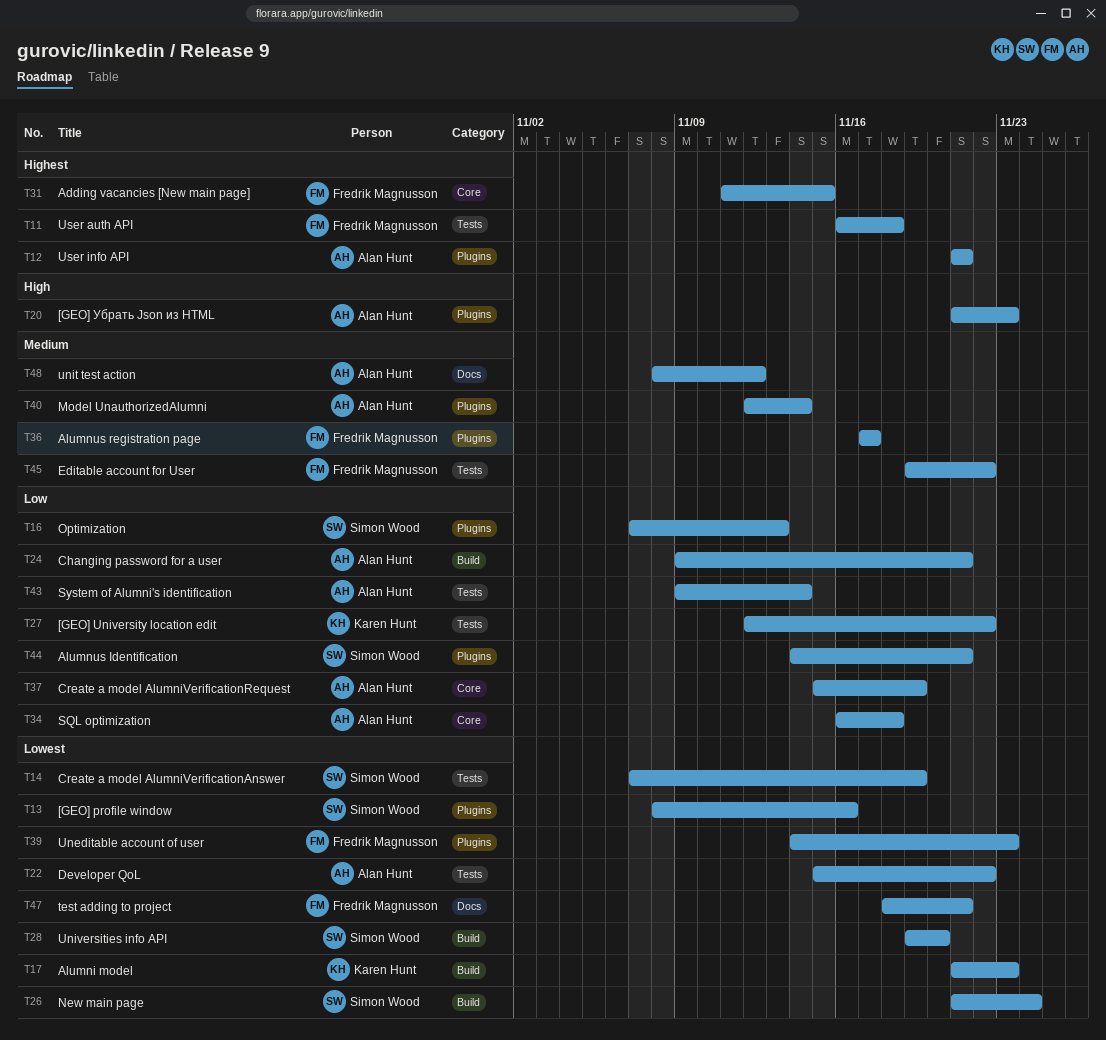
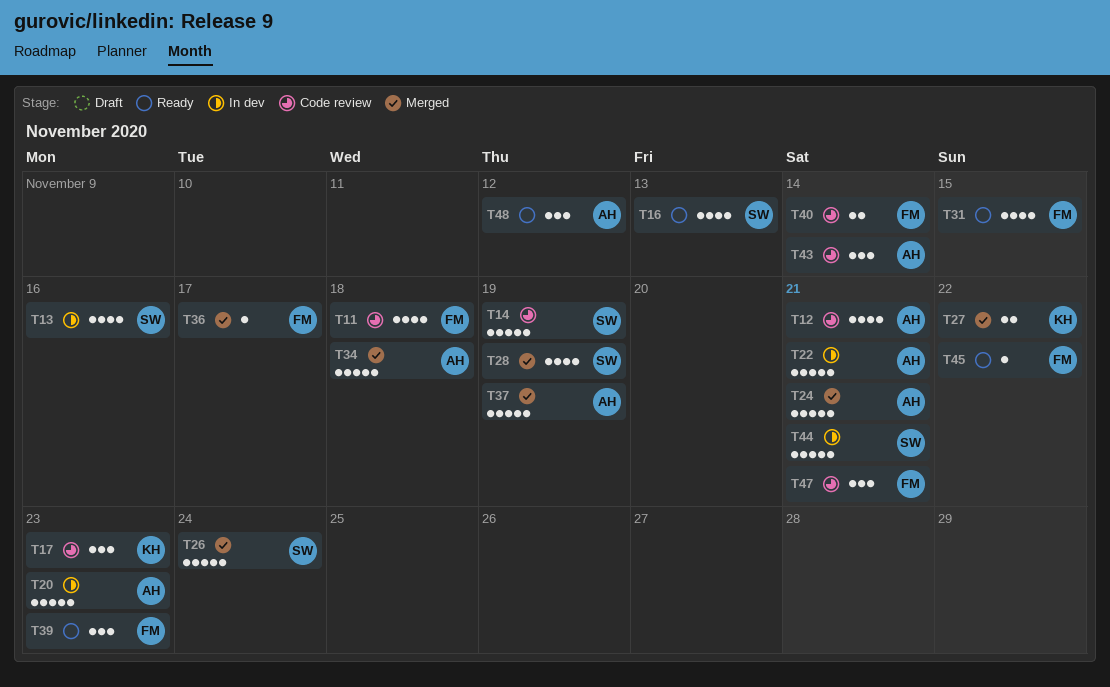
T22, due: Nov 22 -> Nov 21
T28, due: Nov 20 -> Nov 19
T40, owner: Alan Hunt -> Fredrik Magnusson

